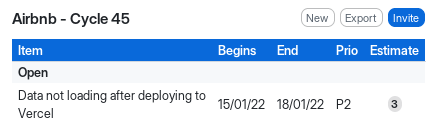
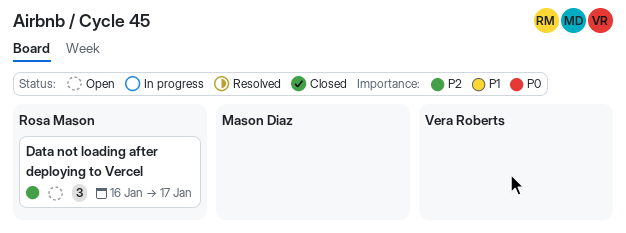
Data not loading after deploying to Vercel, start: Jan 15 -> Jan 16
Data not loading after deploying to Vercel, due: Jan 18 -> Jan 17

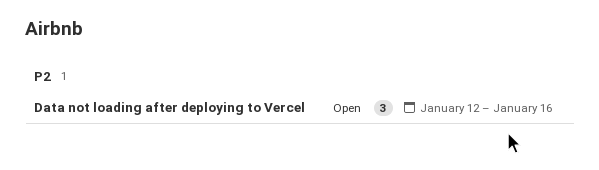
Data not loading after deploying to Vercel, start: Jan 16 -> Jan 12
Data not loading after deploying to Vercel, due: Jan 17 -> Jan 16

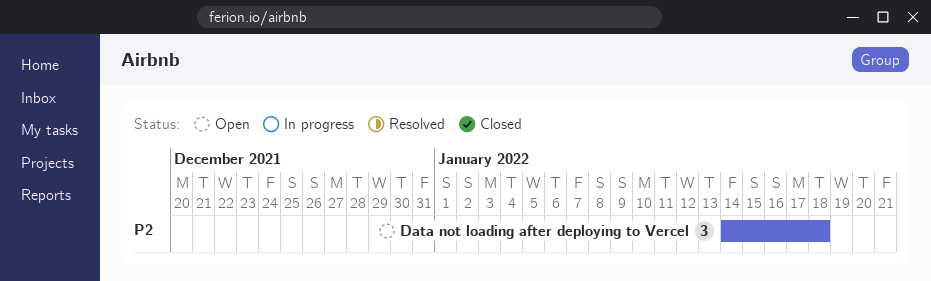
Data not loading after deploying to Vercel, start: Jan 12 -> Jan 14
Data not loading after deploying to Vercel, due: Jan 16 -> Jan 18

